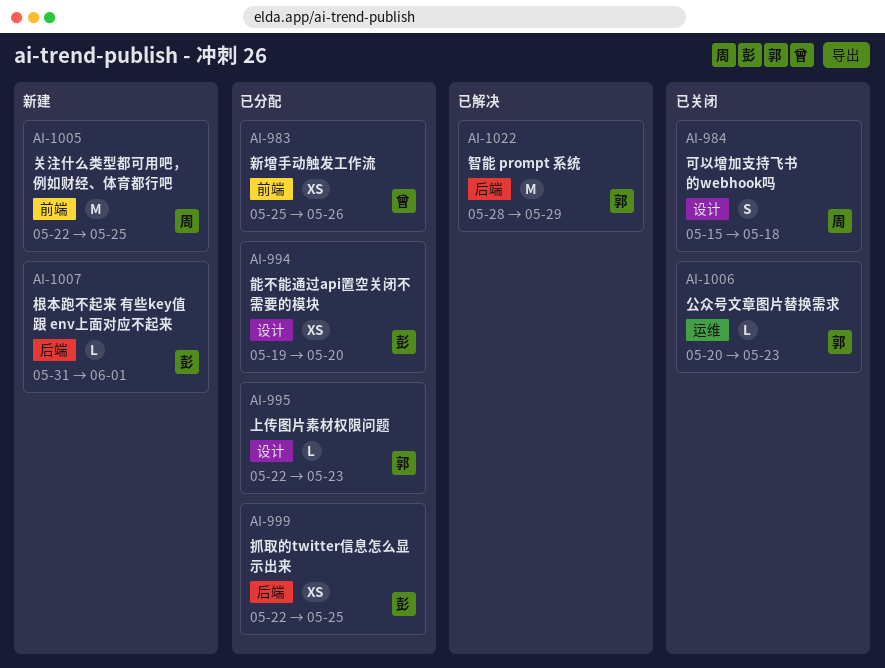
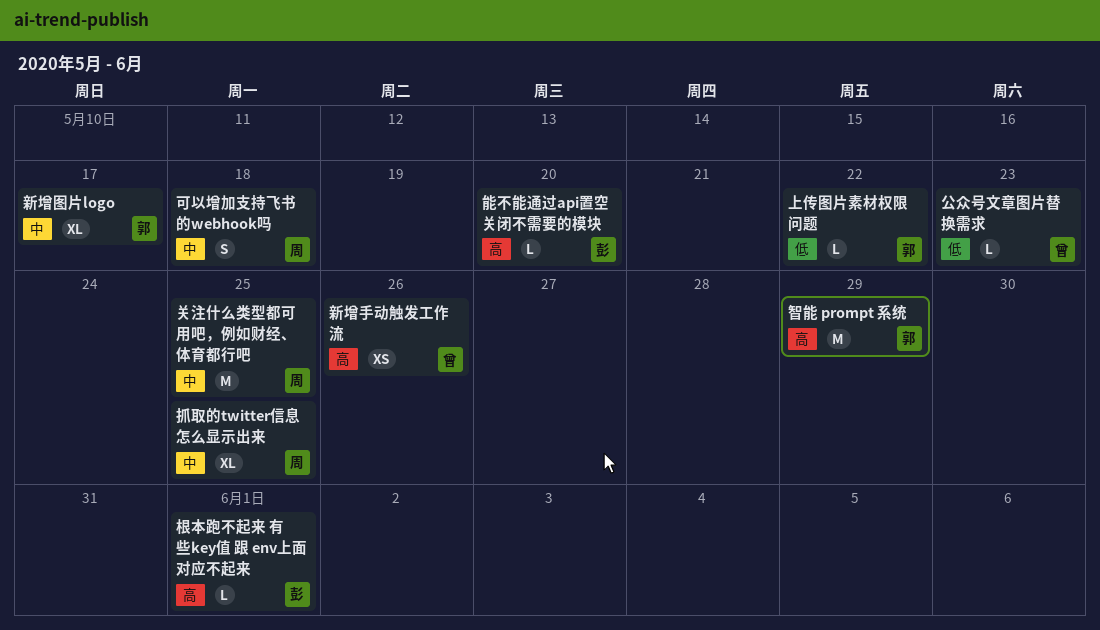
上传图片素材权限问题, due: May 23 -> May 22
公众号文章图片替换需求, owner: 郭 -> 曾
抓取的twitter信息怎么显示出来, owner: 彭 -> 周
抓取的twitter信息怎么显示出来, estimate: XS -> XL
新增图片logo: none -> present
能不能通过api置空关闭不需要的模块, estimate: XS -> L

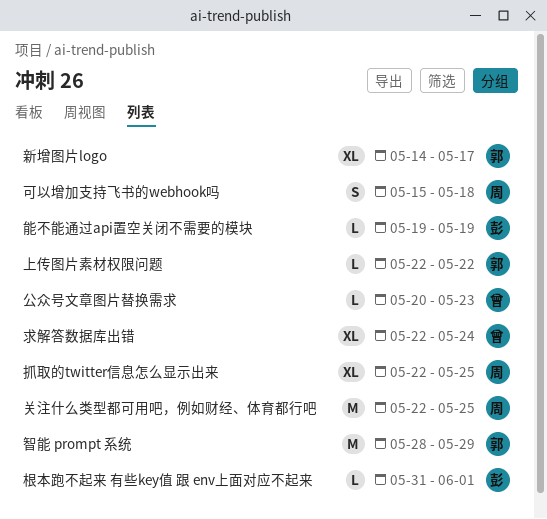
新增手动触发工作流: present -> none
求解答数据库出错: none -> present
能不能通过api置空关闭不需要的模块, due: May 20 -> May 19

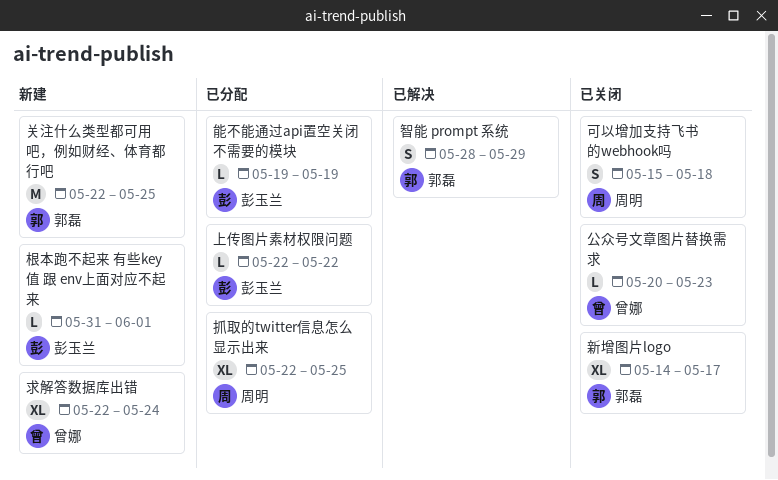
上传图片素材权限问题, owner: 郭磊 -> 彭玉兰
关注什么类型都可用吧，例如财经、体育都行吧, owner: 周明 -> 郭磊
智能 prompt 系统, estimate: M -> S

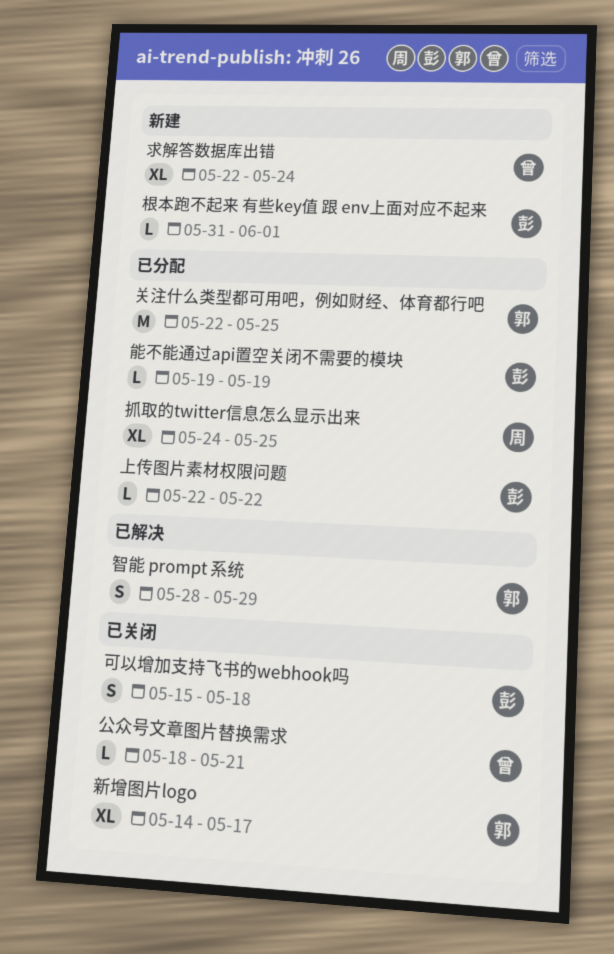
公众号文章图片替换需求, start: May 20 -> May 18
公众号文章图片替换需求, due: May 23 -> May 21
关注什么类型都可用吧，例如财经、体育都行吧, status: 新建 -> 已分配
可以增加支持飞书的webhook吗, owner: 周明 -> 彭玉兰
抓取的twitter信息怎么显示出来, start: May 22 -> May 24

